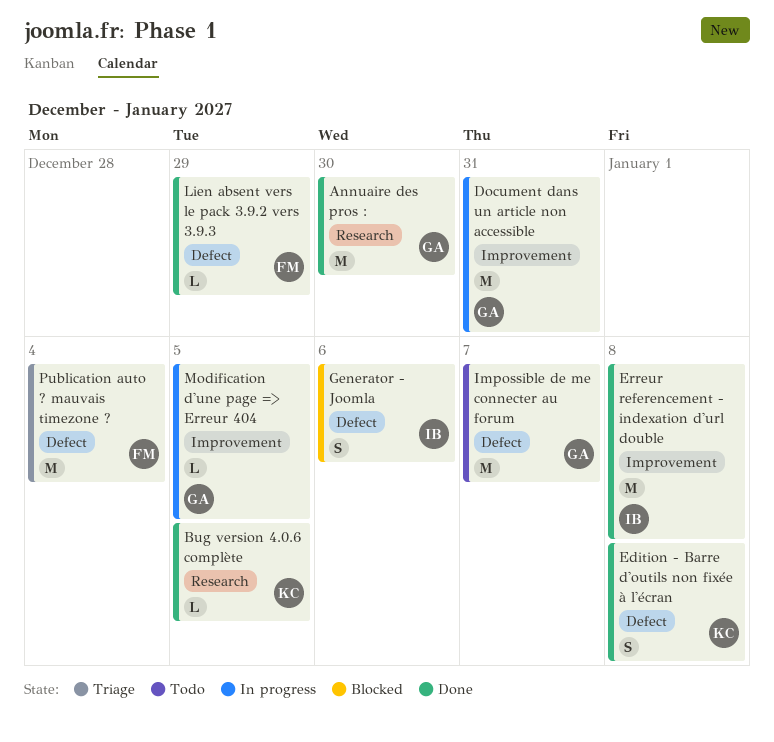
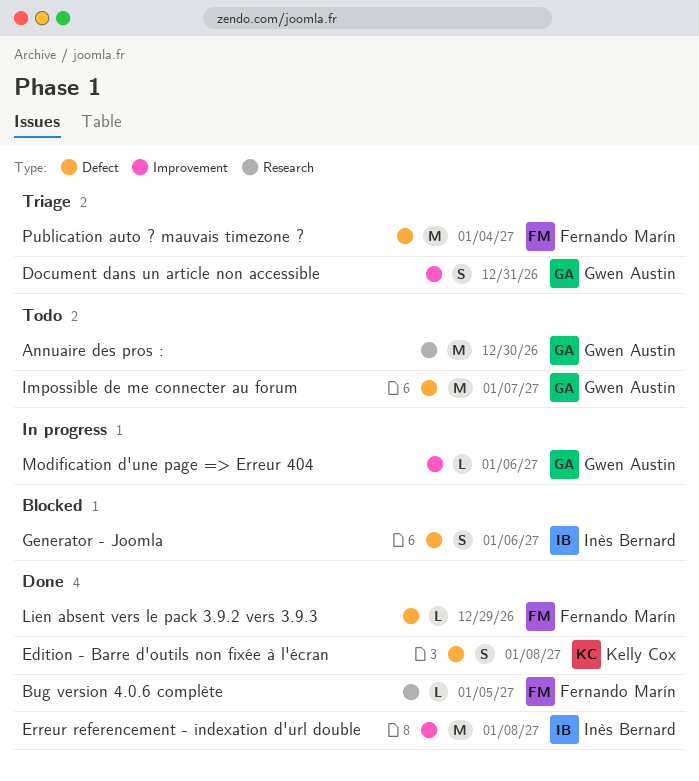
Annuaire des pros :, status: Done -> Todo
Bug version 4.0.6 complète, owner: Kelly Cox -> Fernando Marín
Document dans un article non accessible, status: In progress -> Triage
Document dans un article non accessible, estimate: M -> S
Modification d'une page => Erreur 404, due: Jan 5 -> Jan 6

